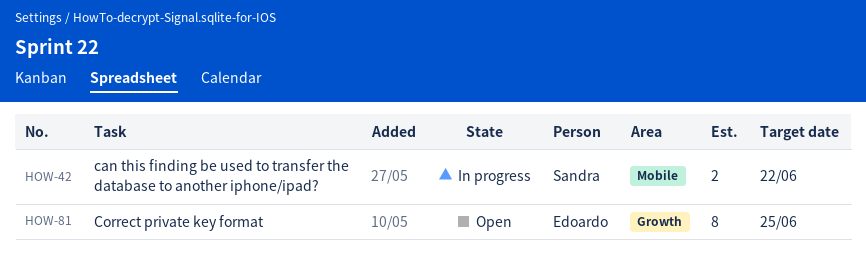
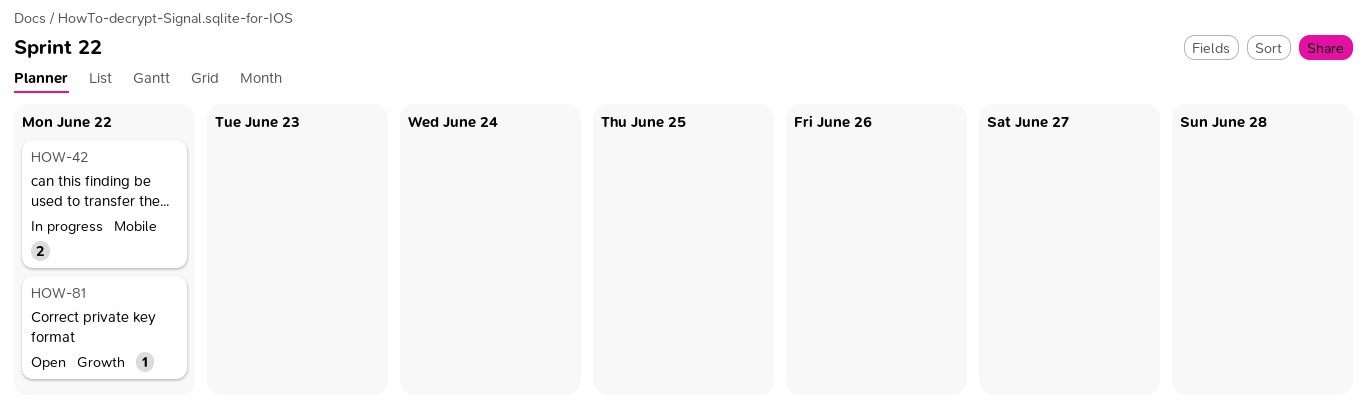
HOW-81, estimate: 8 -> 1
HOW-81, due: Jun 25 -> Jun 22

